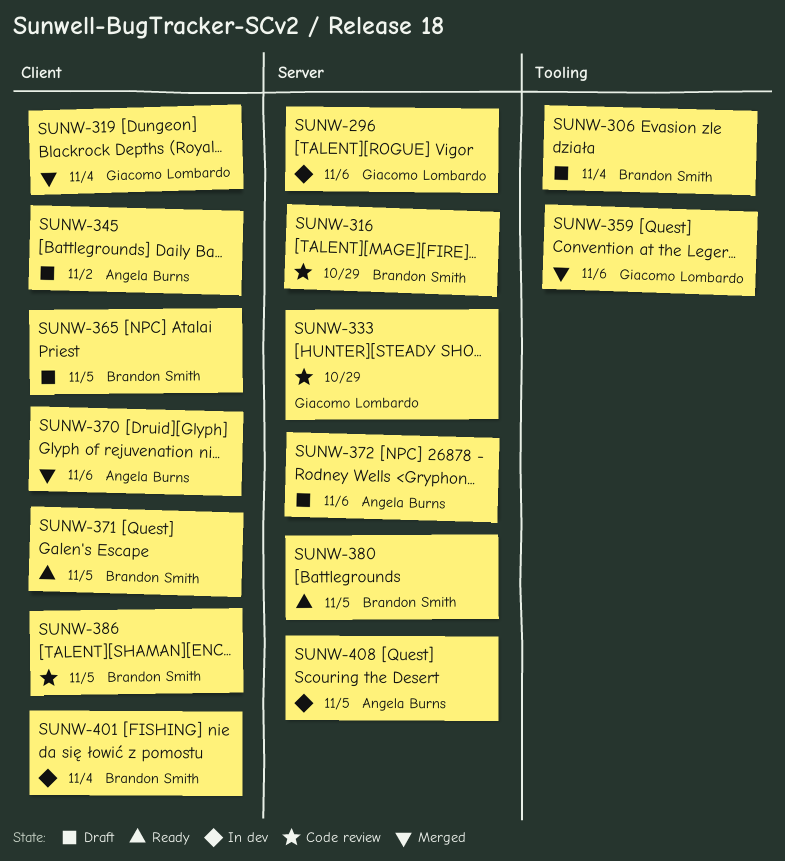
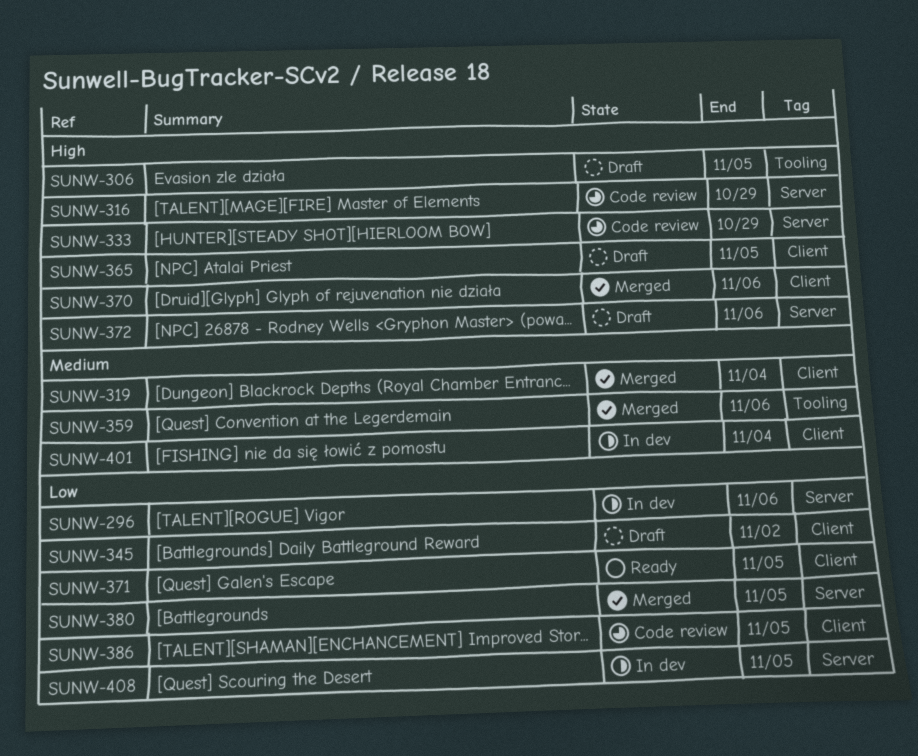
SUNW-306, due: Nov 4 -> Nov 5
SUNW-380, status: Ready -> Merged

